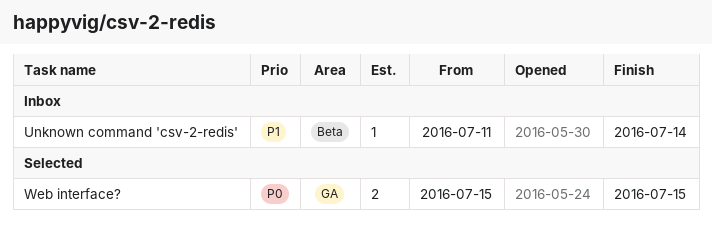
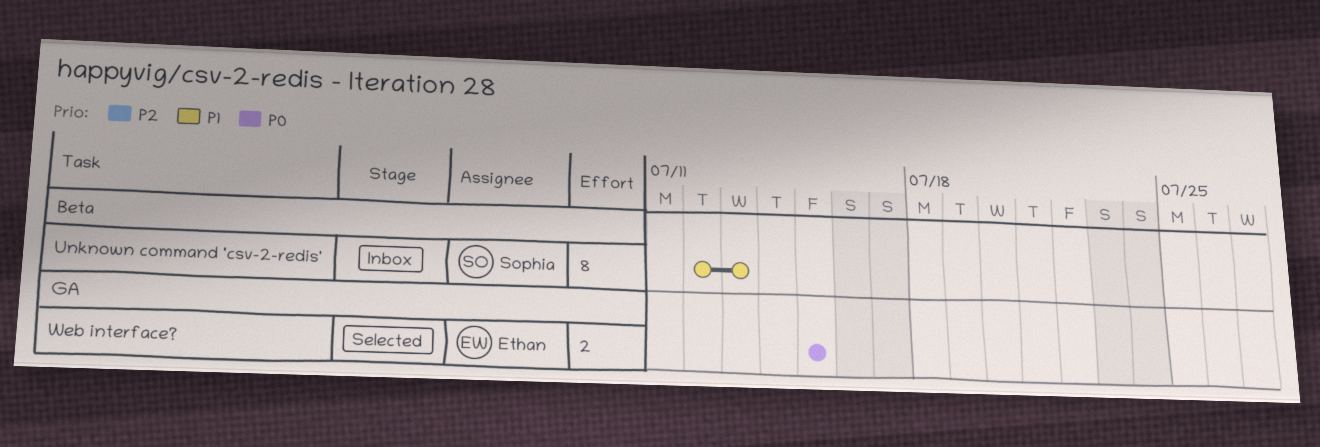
Unknown command 'csv-2-redis', estimate: 1 -> 8
Unknown command 'csv-2-redis', start: Jul 11 -> Jul 12
Unknown command 'csv-2-redis', due: Jul 14 -> Jul 13

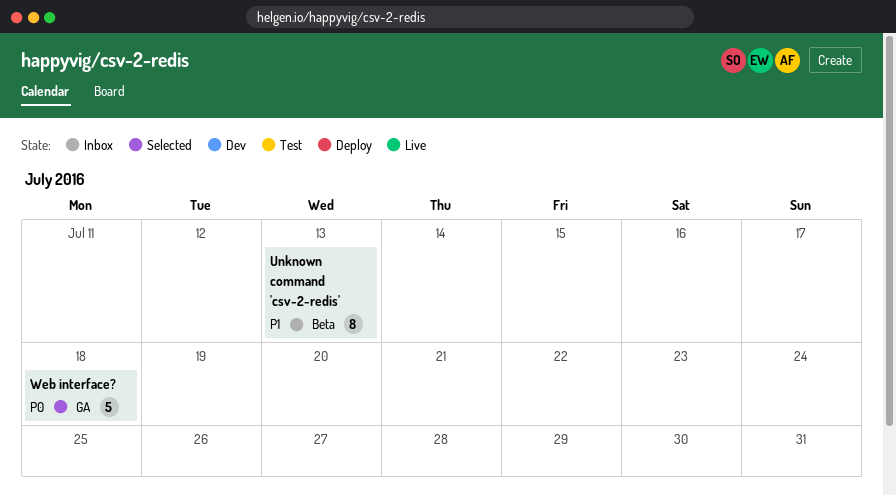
Web interface?, estimate: 2 -> 5
Web interface?, due: Jul 15 -> Jul 18

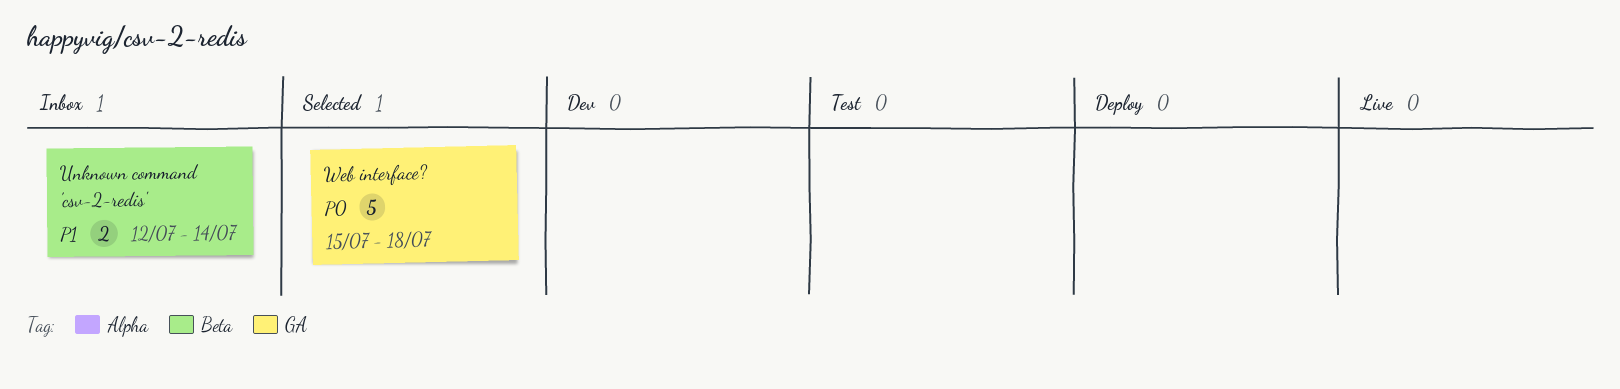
Unknown command 'csv-2-redis', estimate: 8 -> 2
Unknown command 'csv-2-redis', due: Jul 13 -> Jul 14

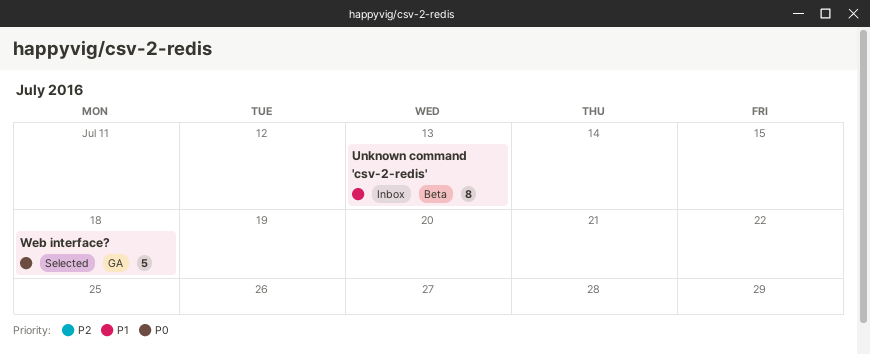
Unknown command 'csv-2-redis', estimate: 2 -> 8
Unknown command 'csv-2-redis', due: Jul 14 -> Jul 13

